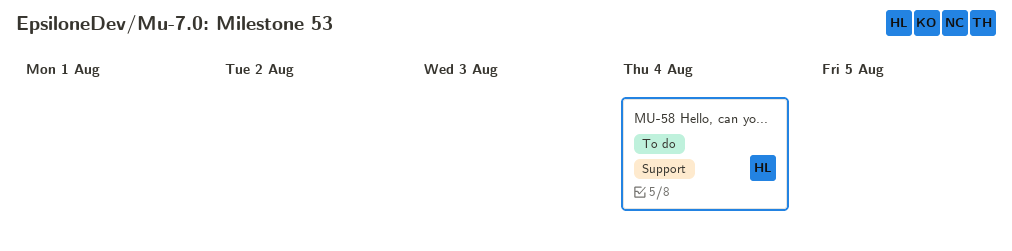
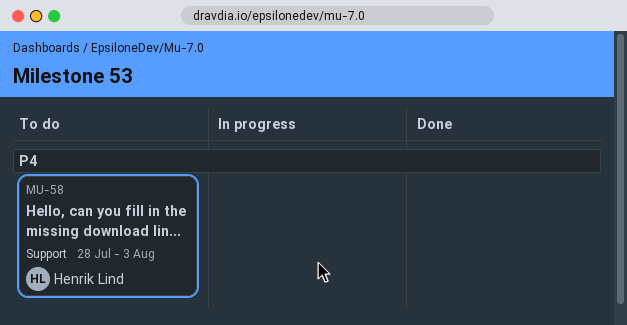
MU-58, due: Aug 4 -> Aug 3

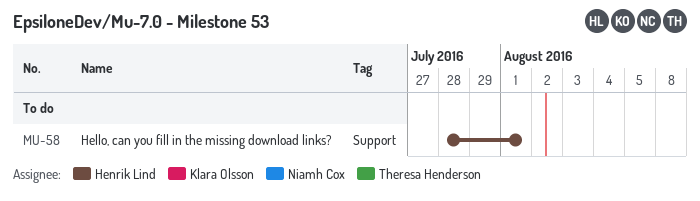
MU-58, due: Aug 3 -> Aug 1

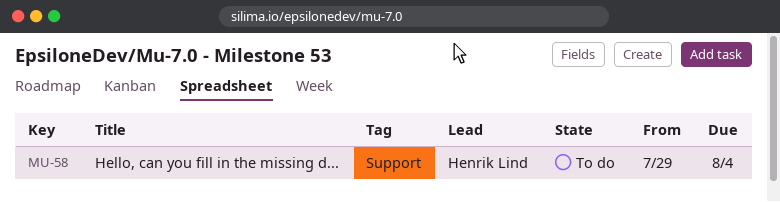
MU-58, start: Jul 28 -> Jul 29
MU-58, due: Aug 1 -> Aug 4

